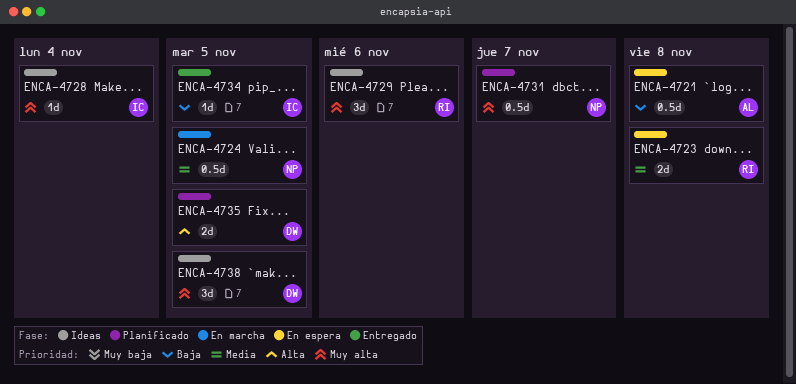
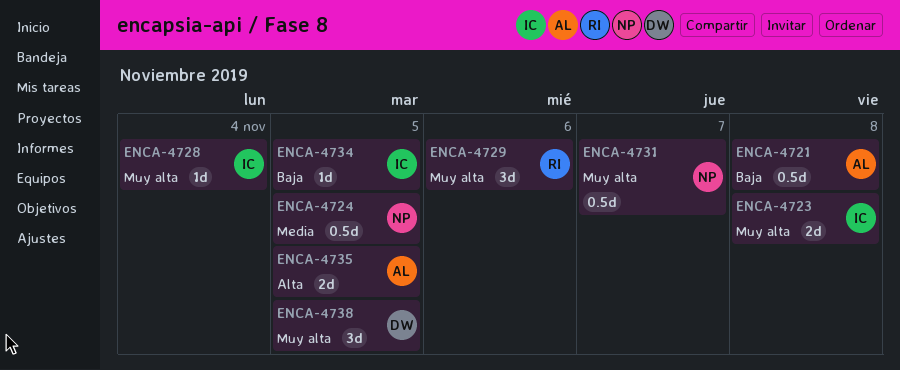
ENCA-4723, owner: RI -> IC
ENCA-4723, priority: Media -> Muy alta
ENCA-4735, owner: DW -> AL

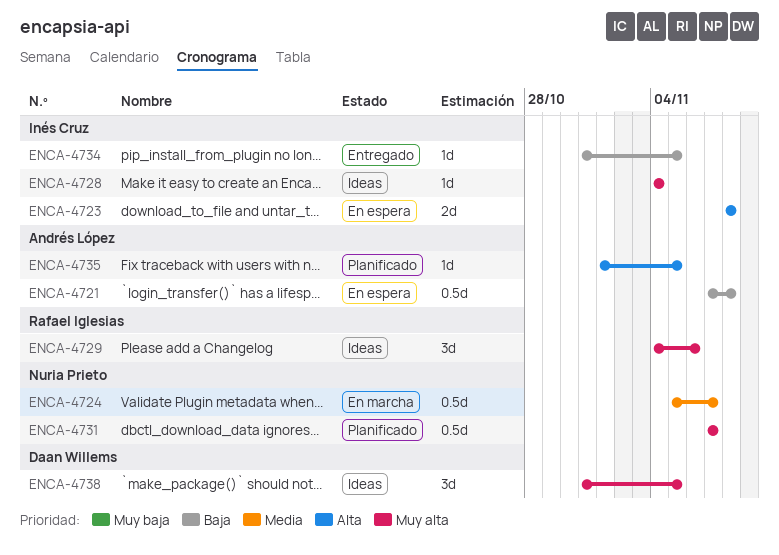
ENCA-4723, priority: Muy alta -> Alta
ENCA-4724, due: Nov 5 -> Nov 7
ENCA-4735, estimate: 2d -> 1d

